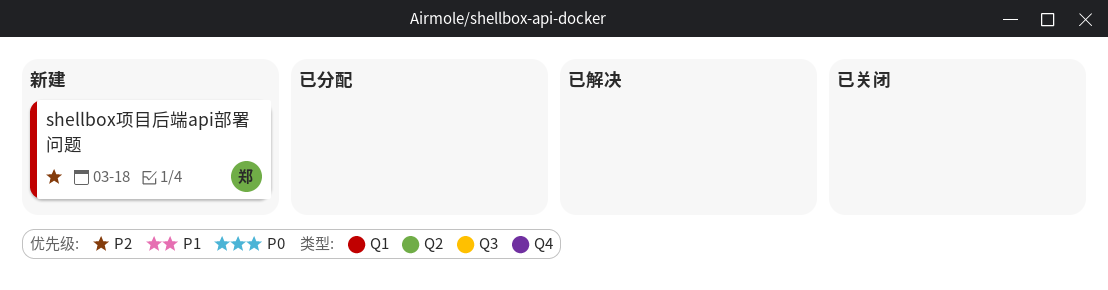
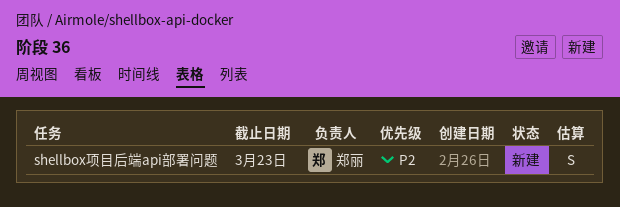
shellbox项目后端api部署问题, due: Mar 18 -> Mar 23

